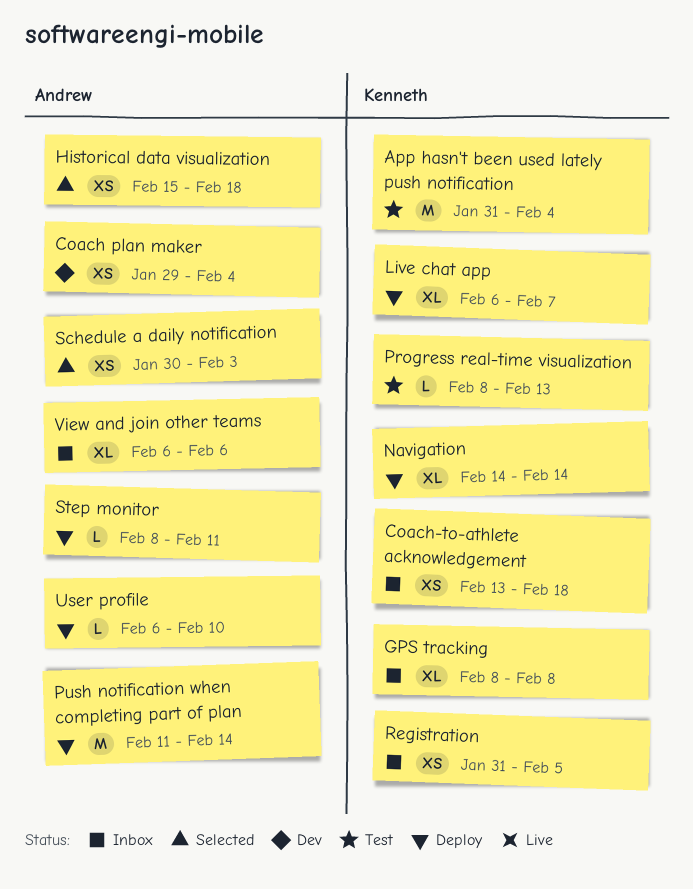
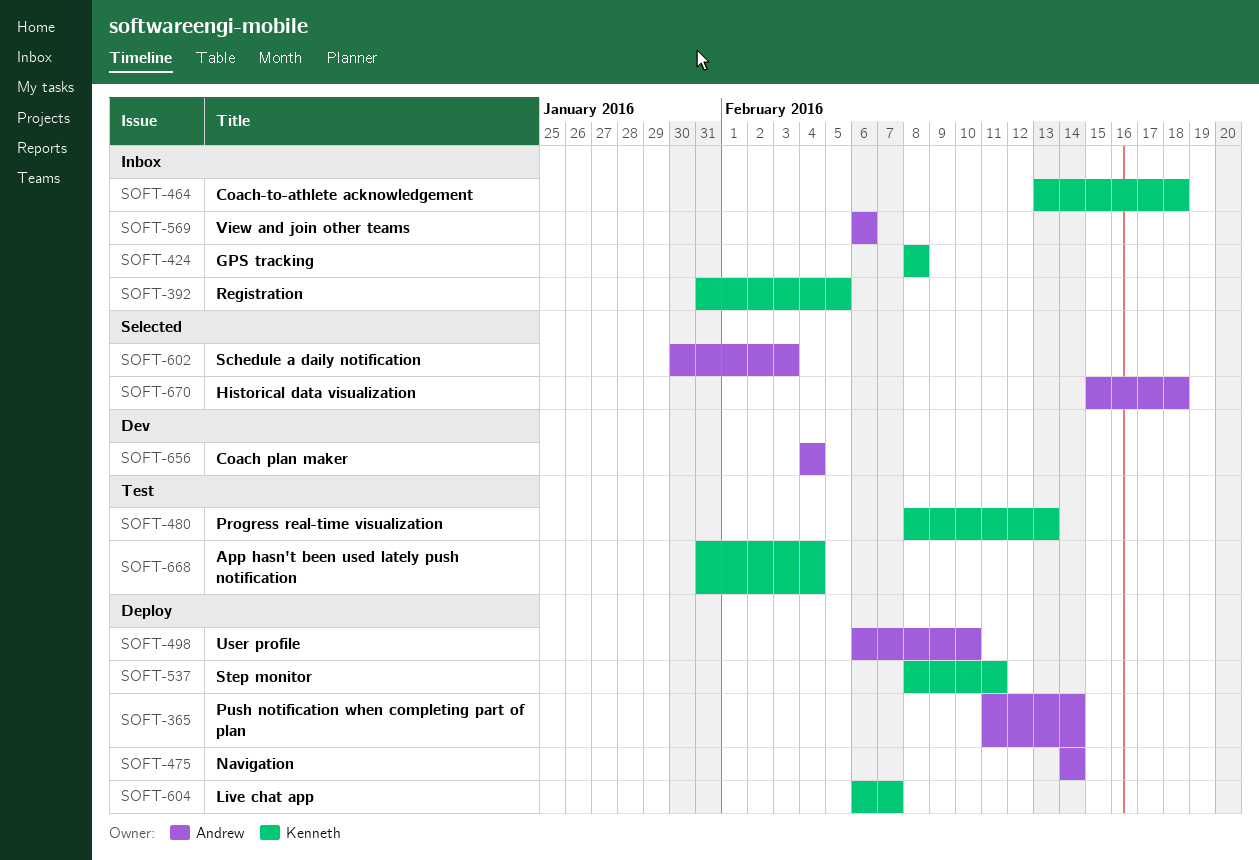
Coach plan maker, start: Jan 29 -> Feb 4
Navigation, owner: Kenneth -> Andrew
Step monitor, owner: Andrew -> Kenneth

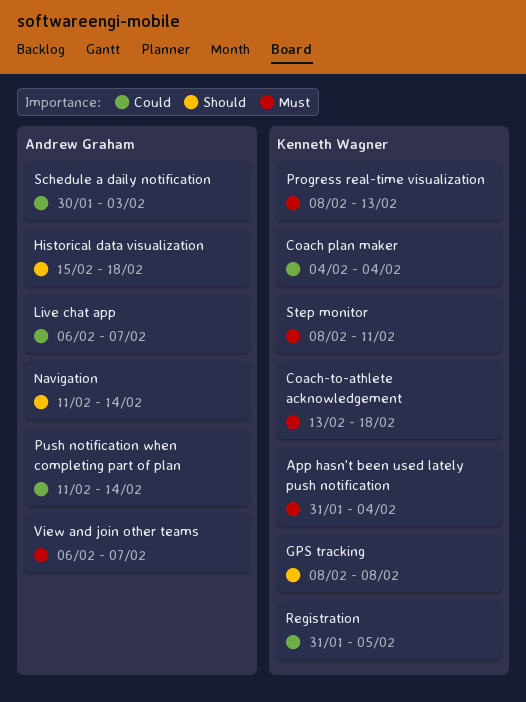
Coach plan maker, owner: Andrew Graham -> Kenneth Wagner
Live chat app, owner: Kenneth Wagner -> Andrew Graham
Navigation, start: Feb 14 -> Feb 11
User profile: present -> none
View and join other teams, due: Feb 6 -> Feb 7

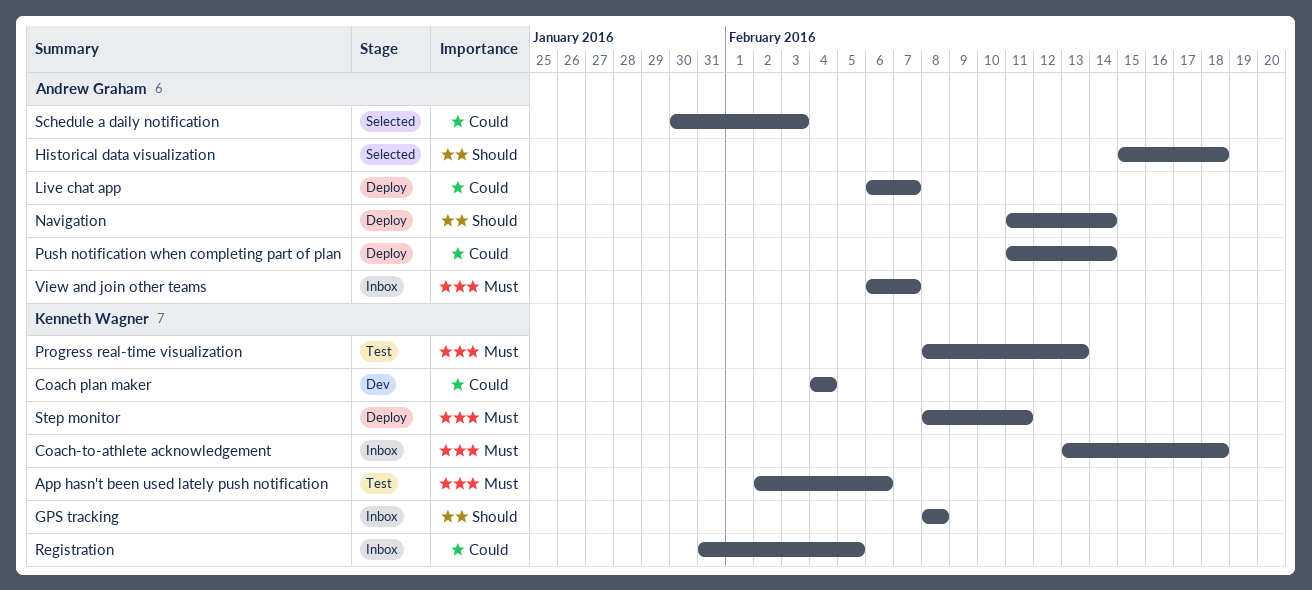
App hasn't been used lately push notification, start: Jan 31 -> Feb 2
App hasn't been used lately push notification, due: Feb 4 -> Feb 6

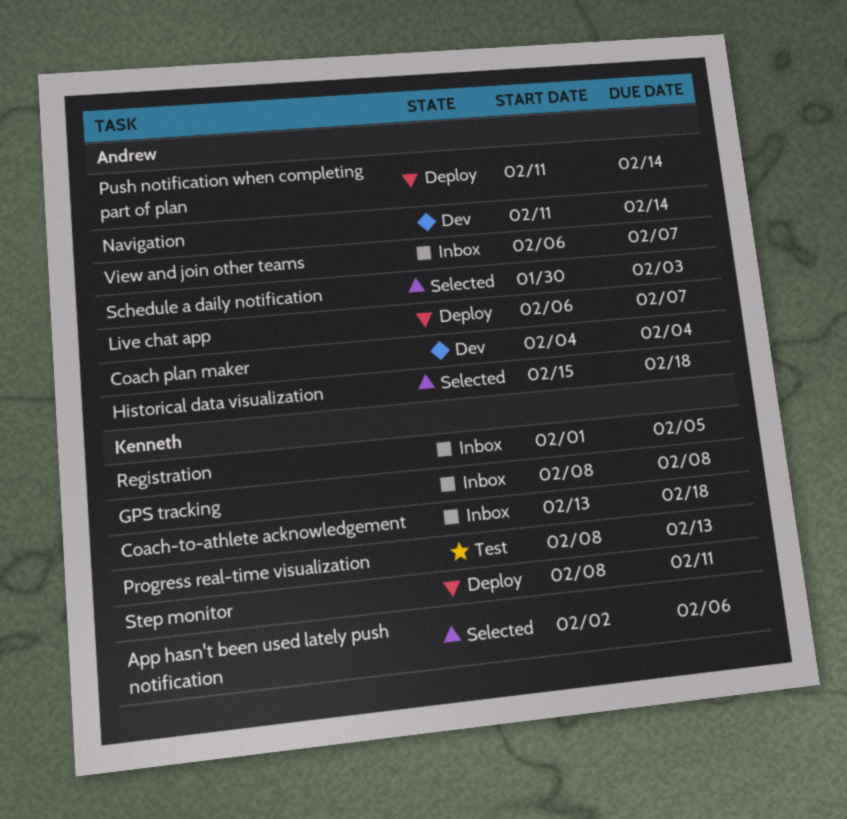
App hasn't been used lately push notification, status: Test -> Selected
Coach plan maker, owner: Kenneth Wagner -> Andrew Graham
Navigation, status: Deploy -> Dev
Registration, start: Jan 31 -> Feb 1

